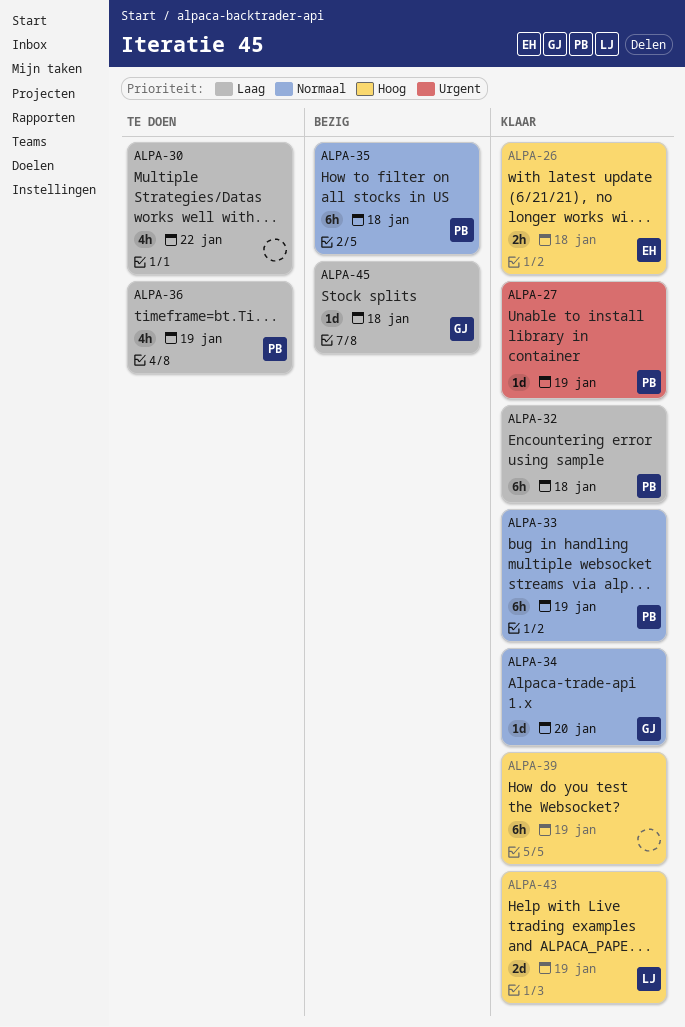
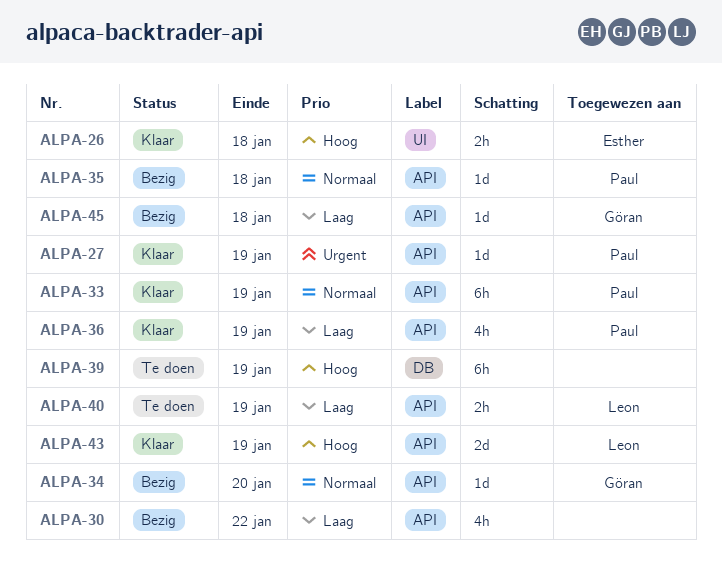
ALPA-30, status: Te doen -> Bezig
ALPA-32: present -> none
ALPA-34, status: Klaar -> Bezig
ALPA-35, estimate: 6h -> 1d
ALPA-36, status: Te doen -> Klaar
ALPA-39, status: Klaar -> Te doen
ALPA-40: none -> present

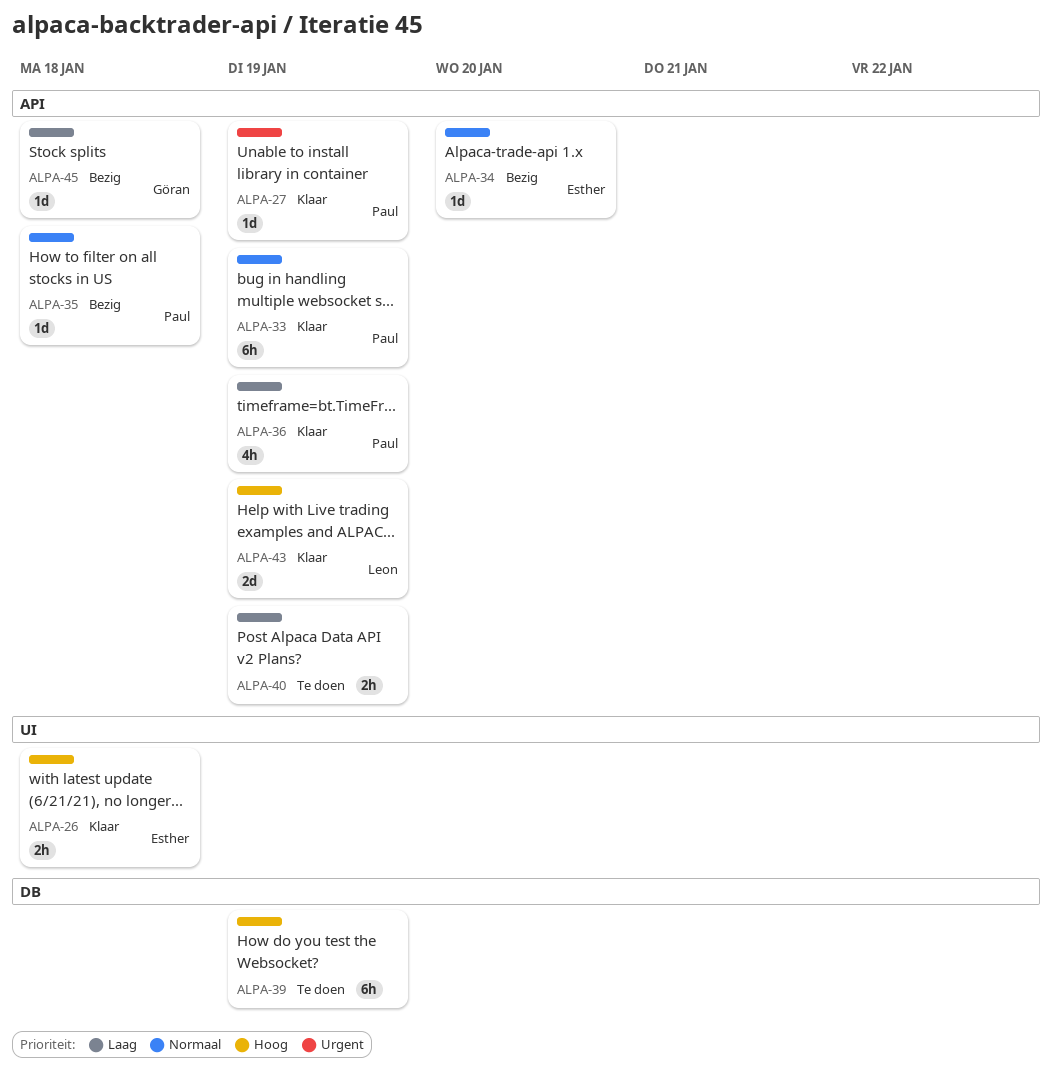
ALPA-30: present -> none
ALPA-34, owner: Göran -> Esther
ALPA-40, owner: Leon -> none

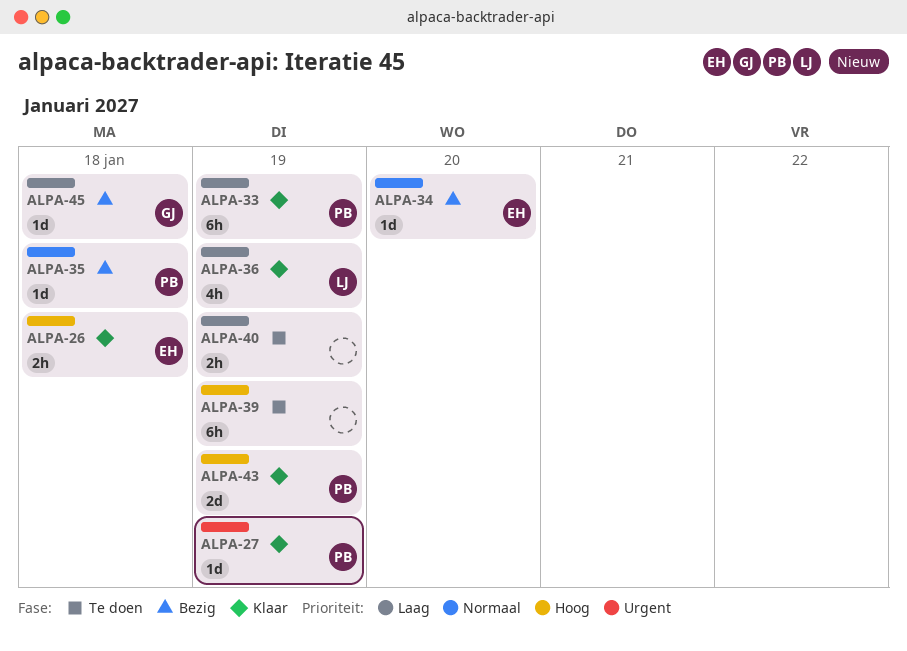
ALPA-33, priority: Normaal -> Laag
ALPA-36, owner: Paul -> Leon
ALPA-43, owner: Leon -> Paul

